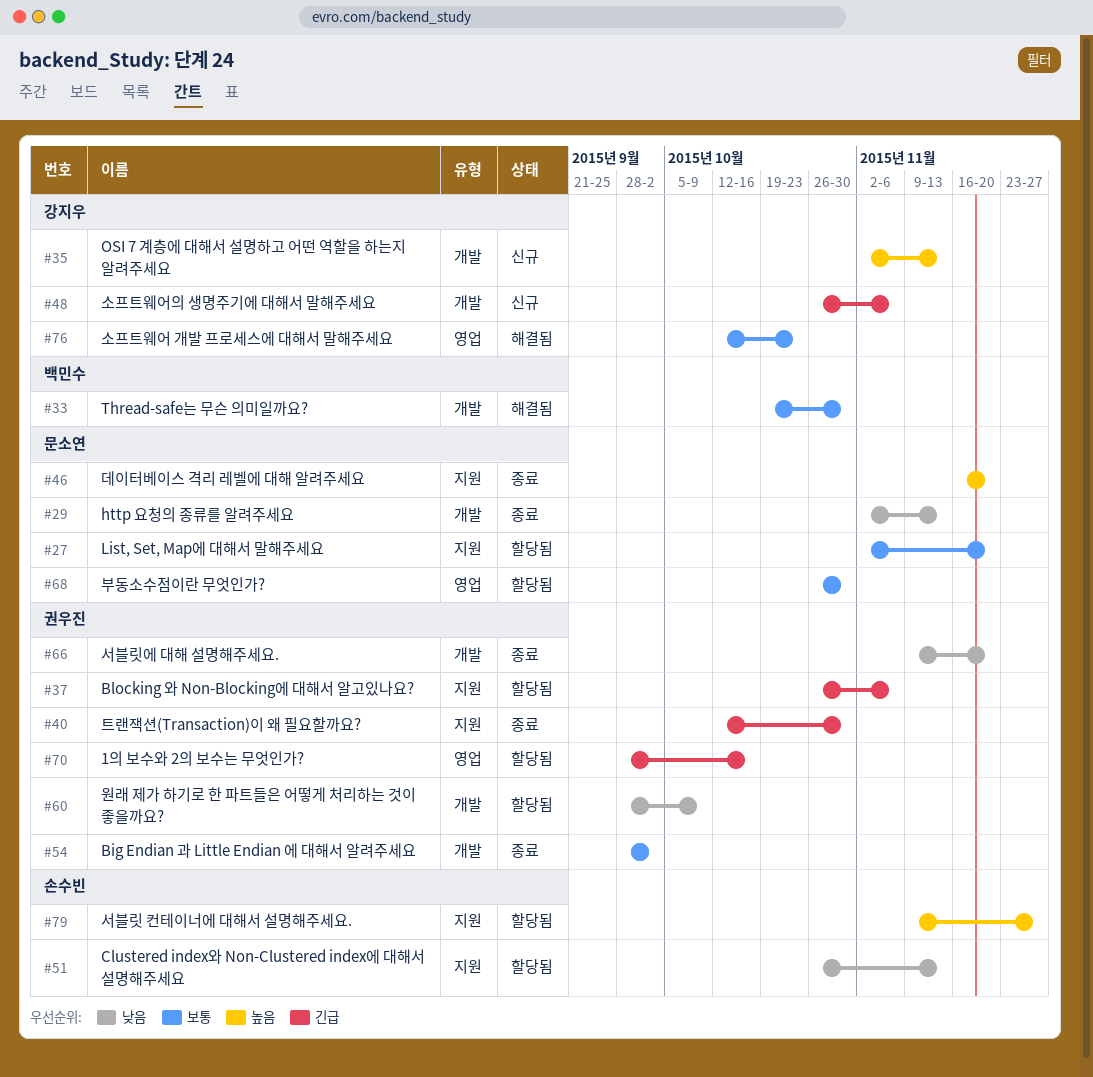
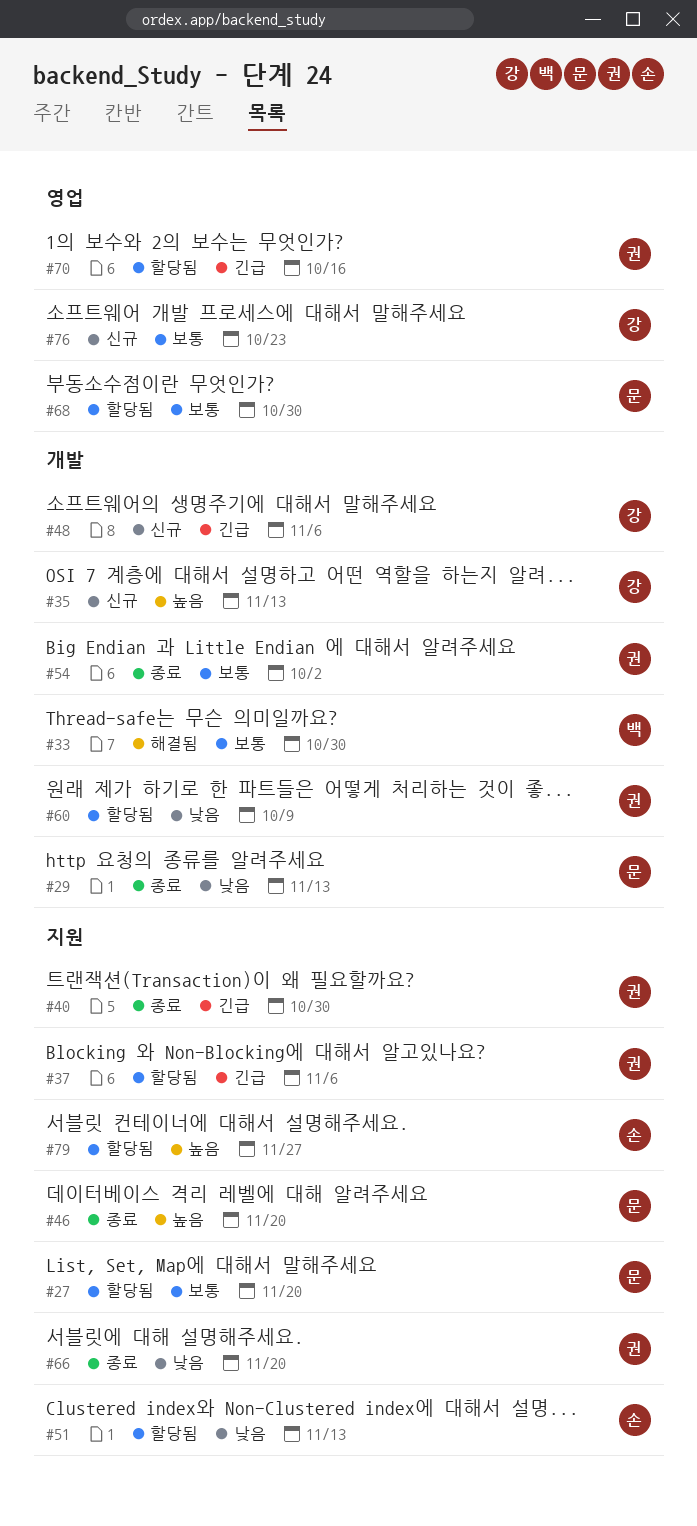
#66, label: 개발 -> 지원
#76, status: 해결됨 -> 신규

